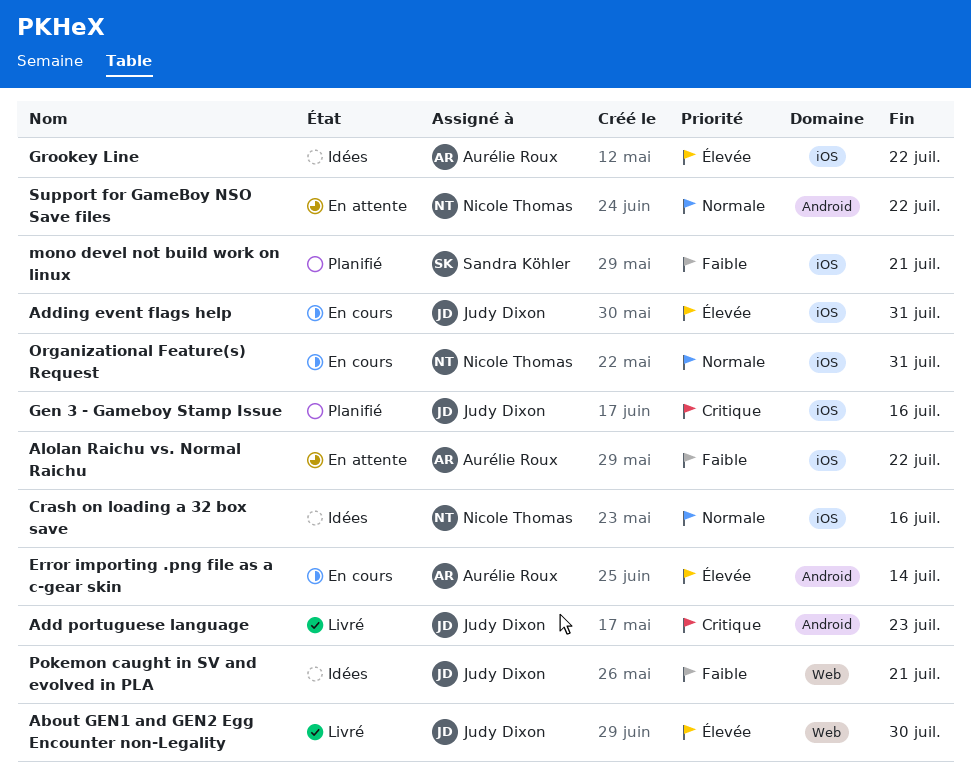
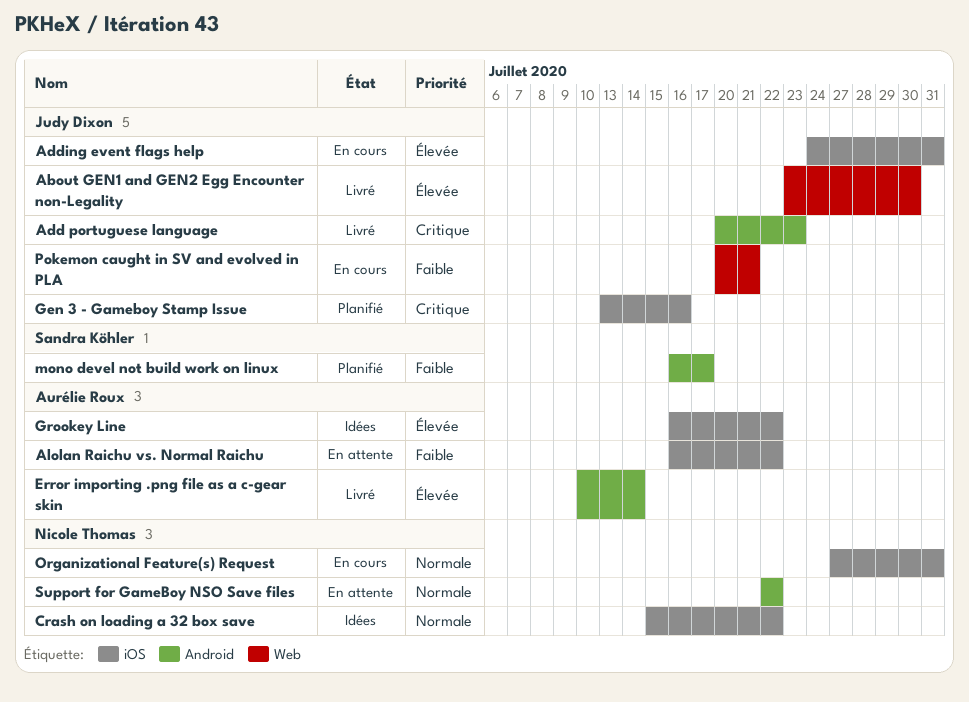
Crash on loading a 32 box save, due: Jul 16 -> Jul 22
Error importing .png file as a c-gear skin, status: En cours -> Livré
mono devel not build work on linux, label: iOS -> Android
mono devel not build work on linux, due: Jul 21 -> Jul 17
Pokemon caught in SV and evolved in PLA, status: Idées -> En cours

